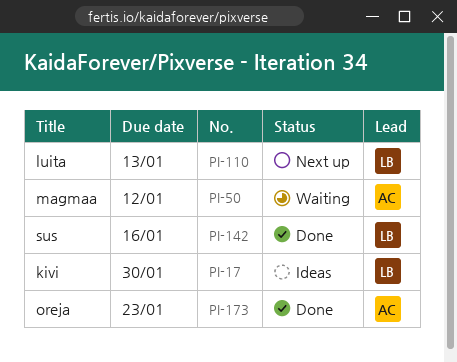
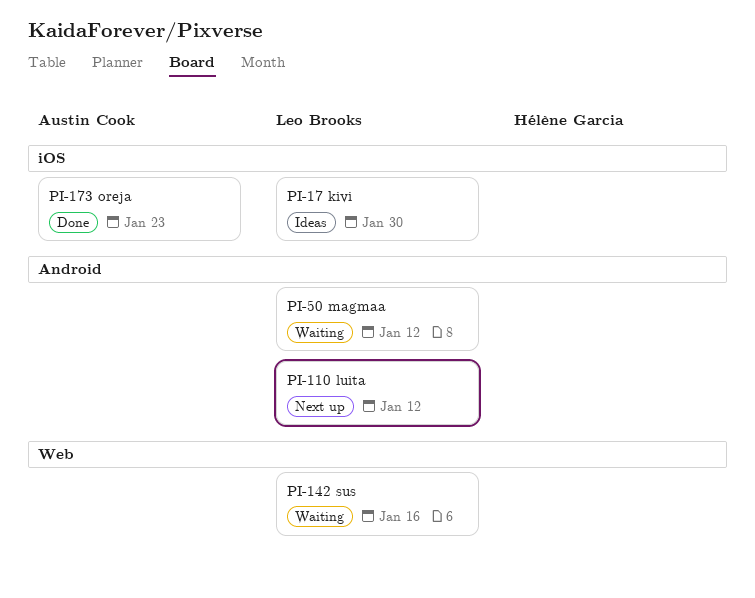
PI-50, owner: Austin Cook -> Leo Brooks
PI-110, due: Jan 13 -> Jan 12
PI-142, status: Done -> Waiting

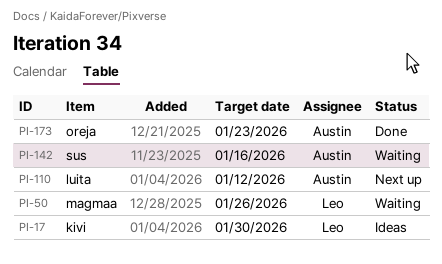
PI-50, due: Jan 12 -> Jan 26
PI-110, owner: Leo Brooks -> Austin Cook
PI-142, owner: Leo Brooks -> Austin Cook

